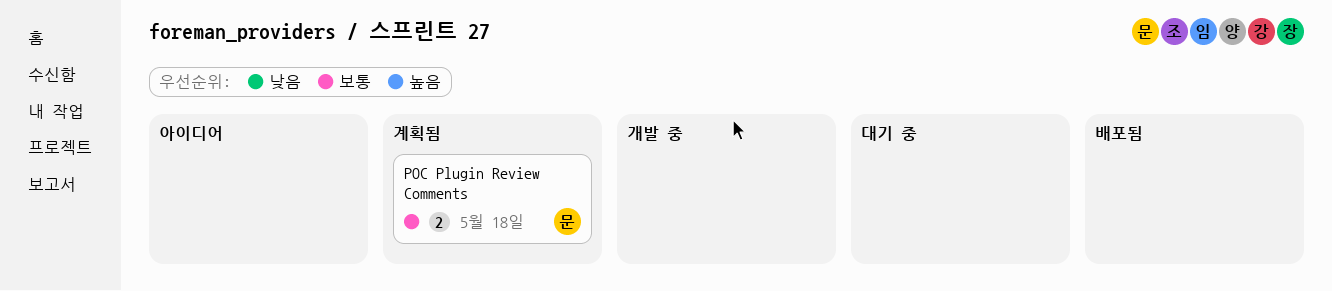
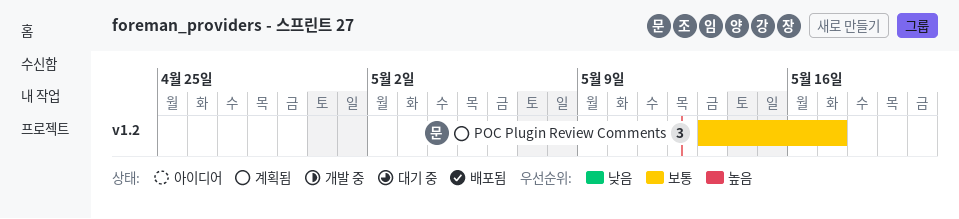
POC Plugin Review Comments, estimate: 2 -> 3
POC Plugin Review Comments, due: May 18 -> May 17

